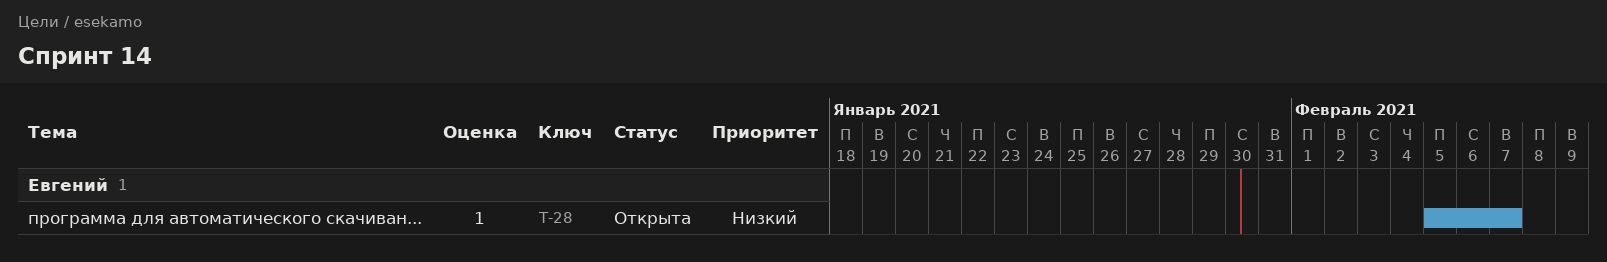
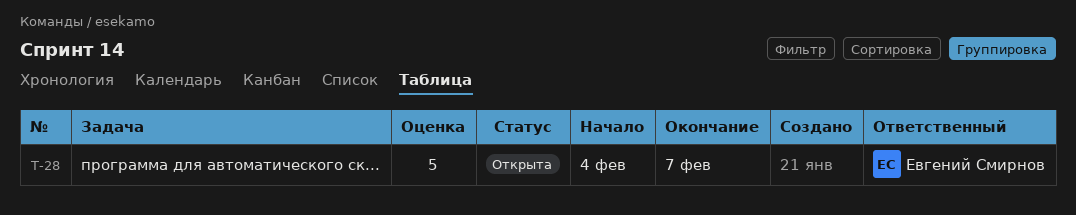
T-28, estimate: 1 -> 5
T-28, start: Feb 5 -> Feb 4

